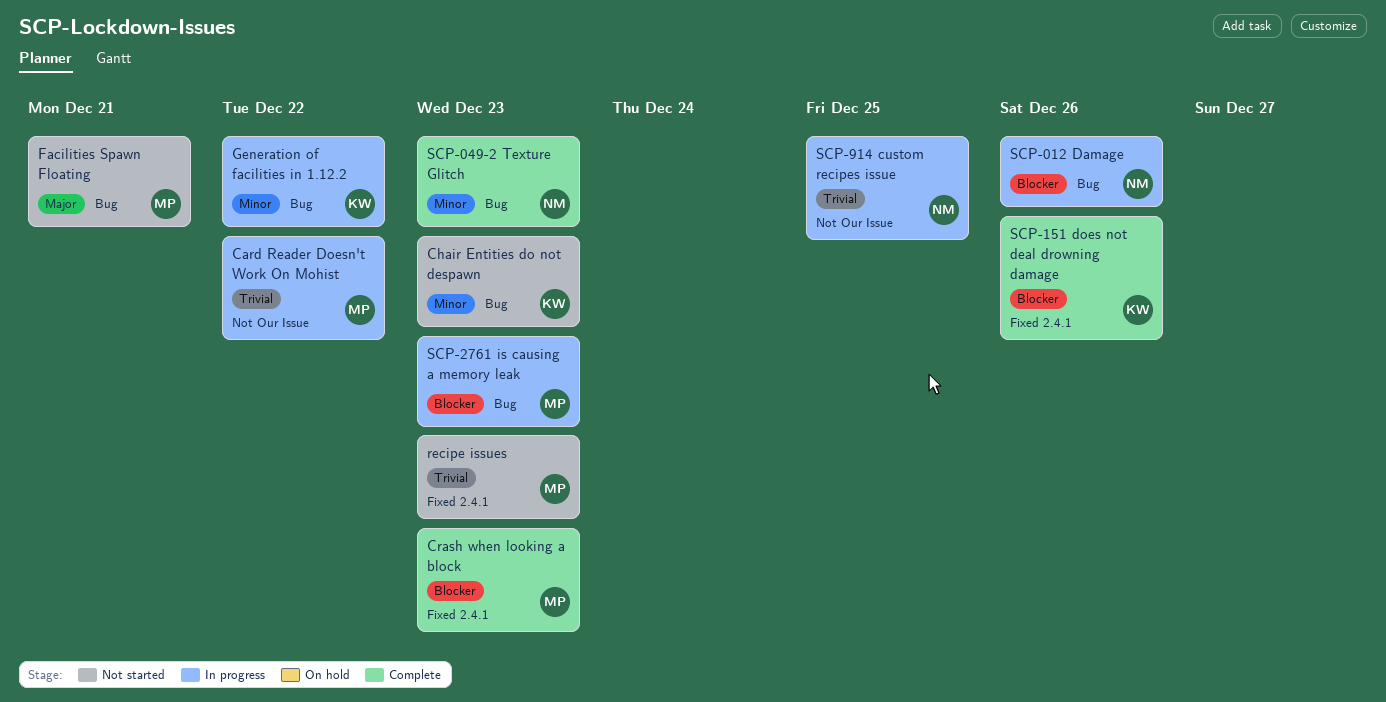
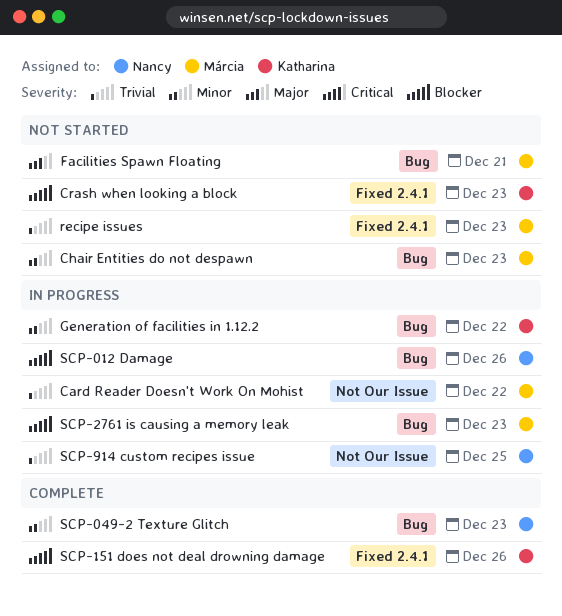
Chair Entities do not despawn, owner: Katharina -> Márcia
Crash when looking a block, status: Complete -> Not started
Crash when looking a block, owner: Márcia -> Katharina

